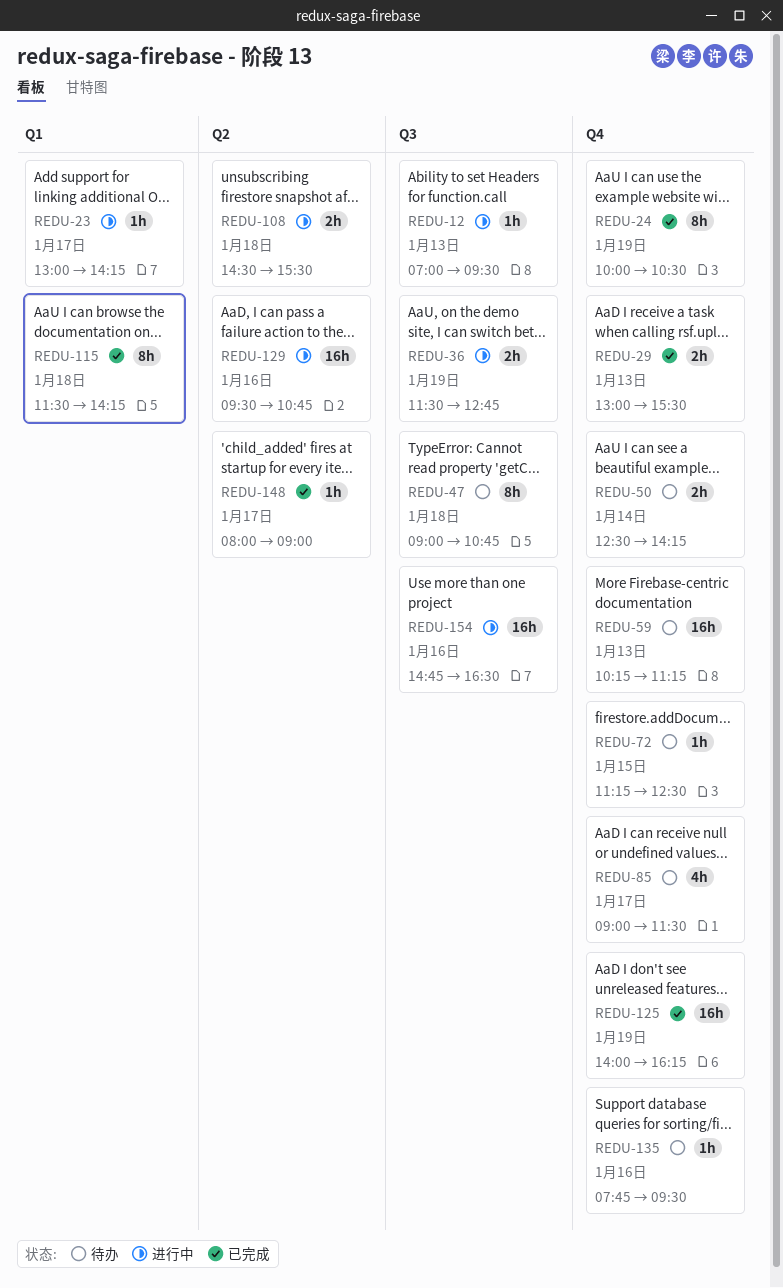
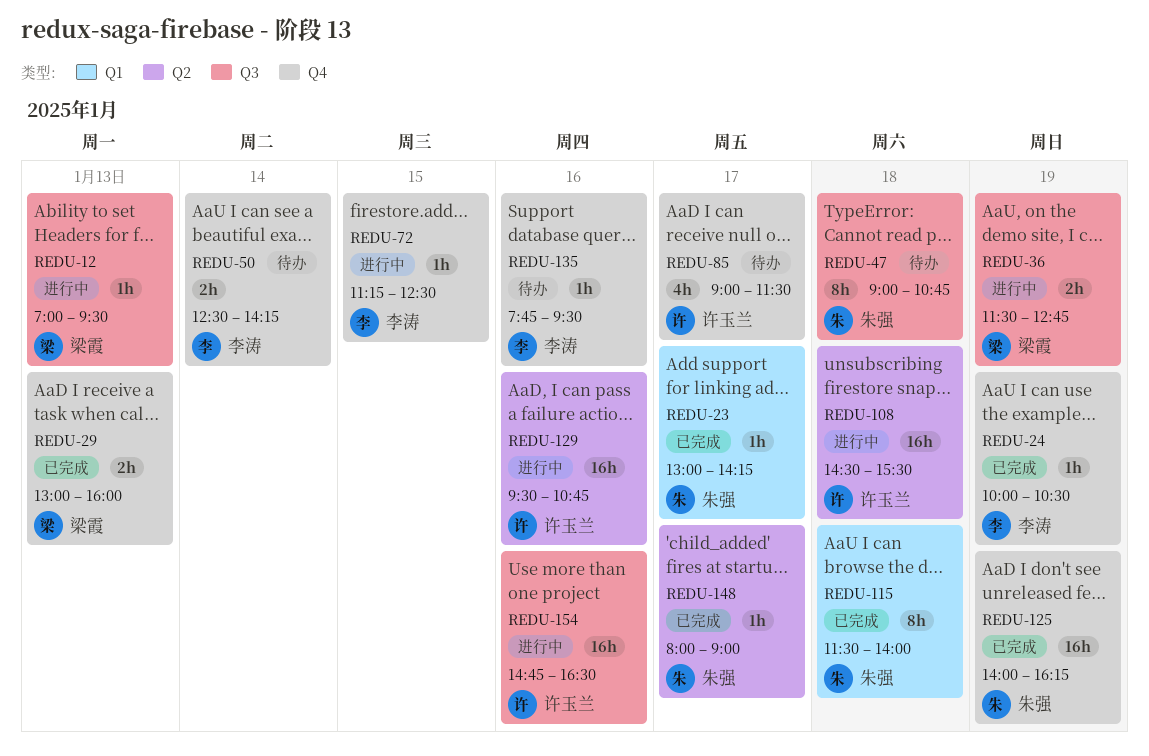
REDU-23, status: 进行中 -> 已完成
REDU-24, estimate: 8h -> 1h
REDU-29, ends: 15:30 -> 16:00
REDU-59: present -> none
REDU-72, status: 待办 -> 进行中
REDU-108, estimate: 2h -> 16h
REDU-115, ends: 14:15 -> 14:00

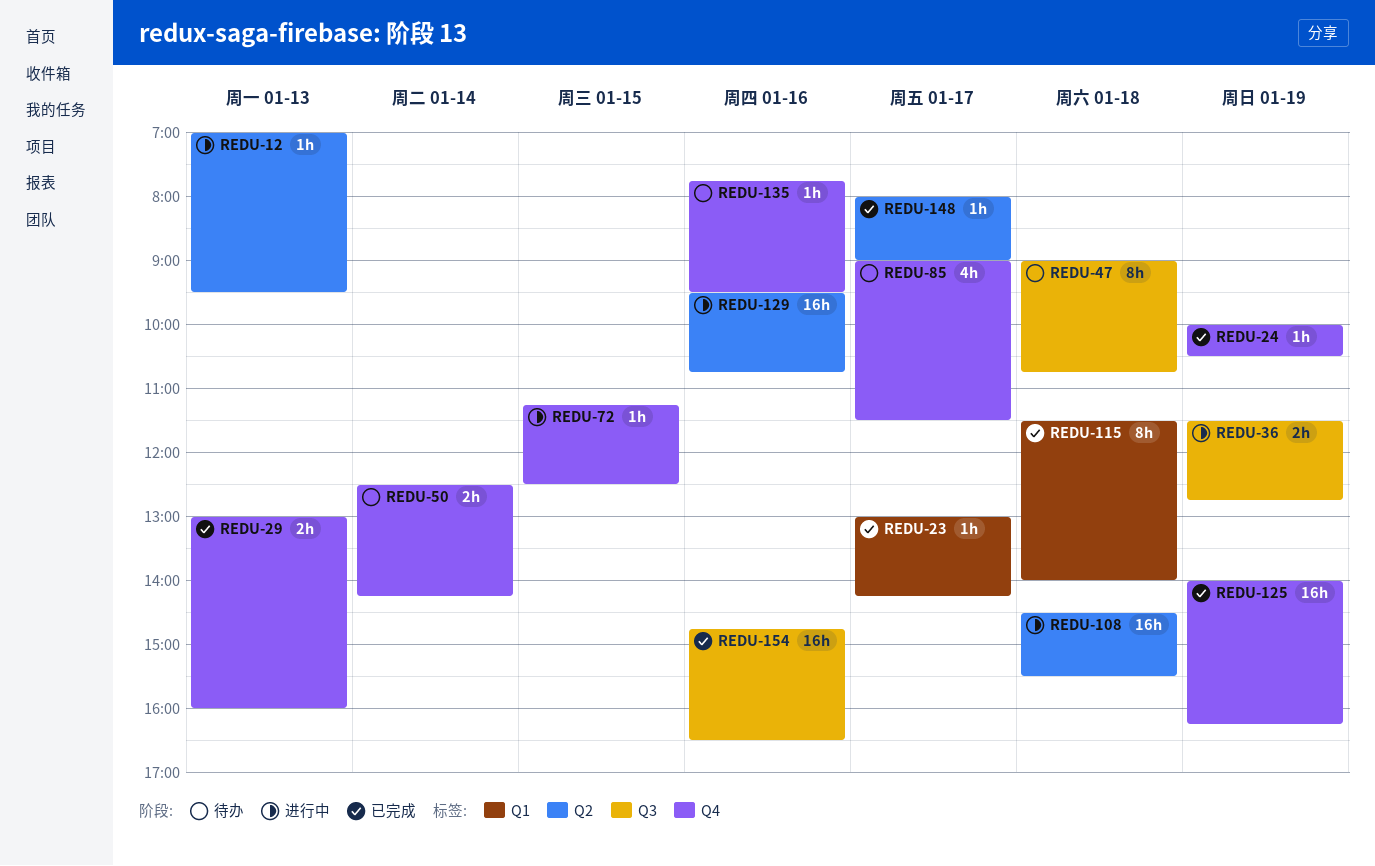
REDU-12, label: Q3 -> Q2
REDU-154, status: 进行中 -> 已完成

